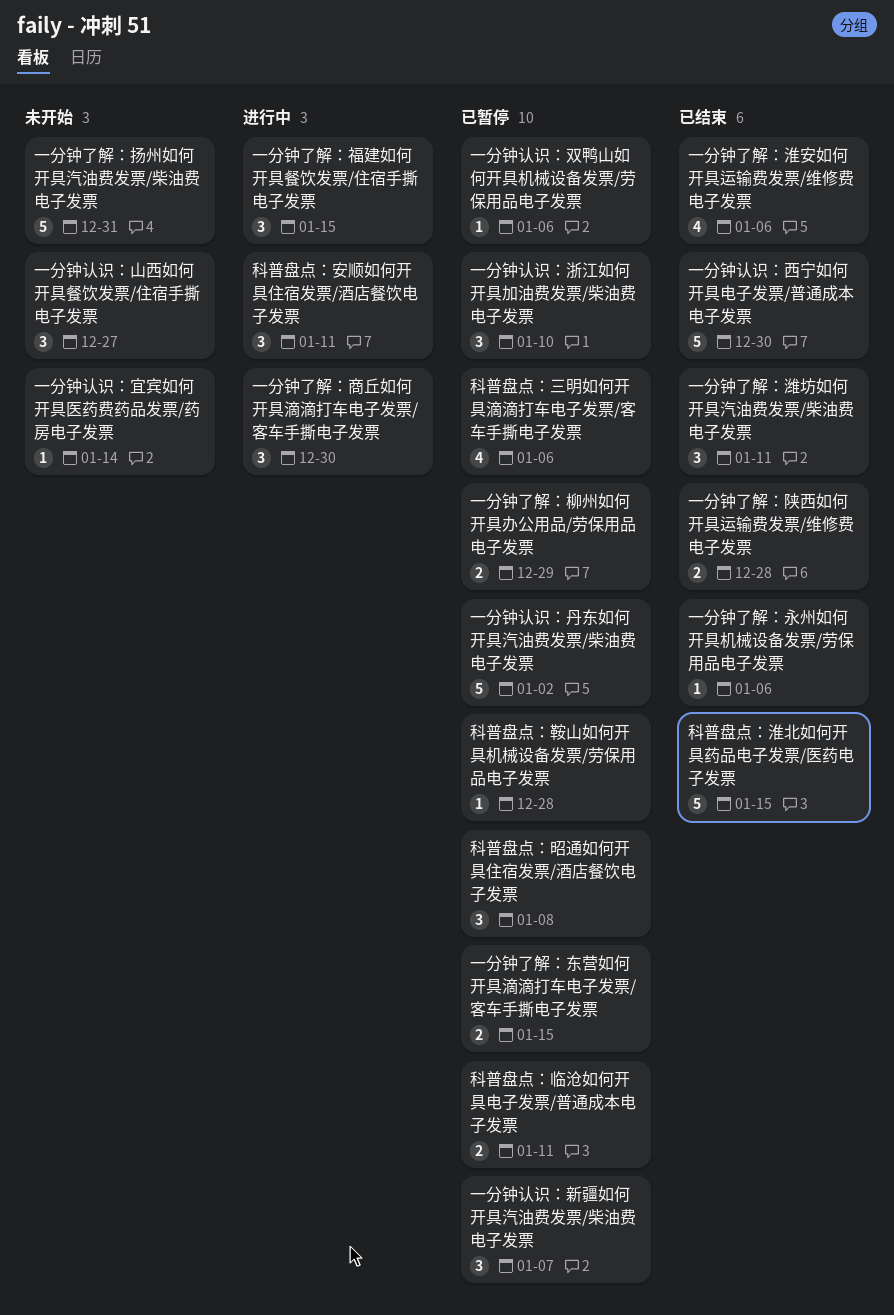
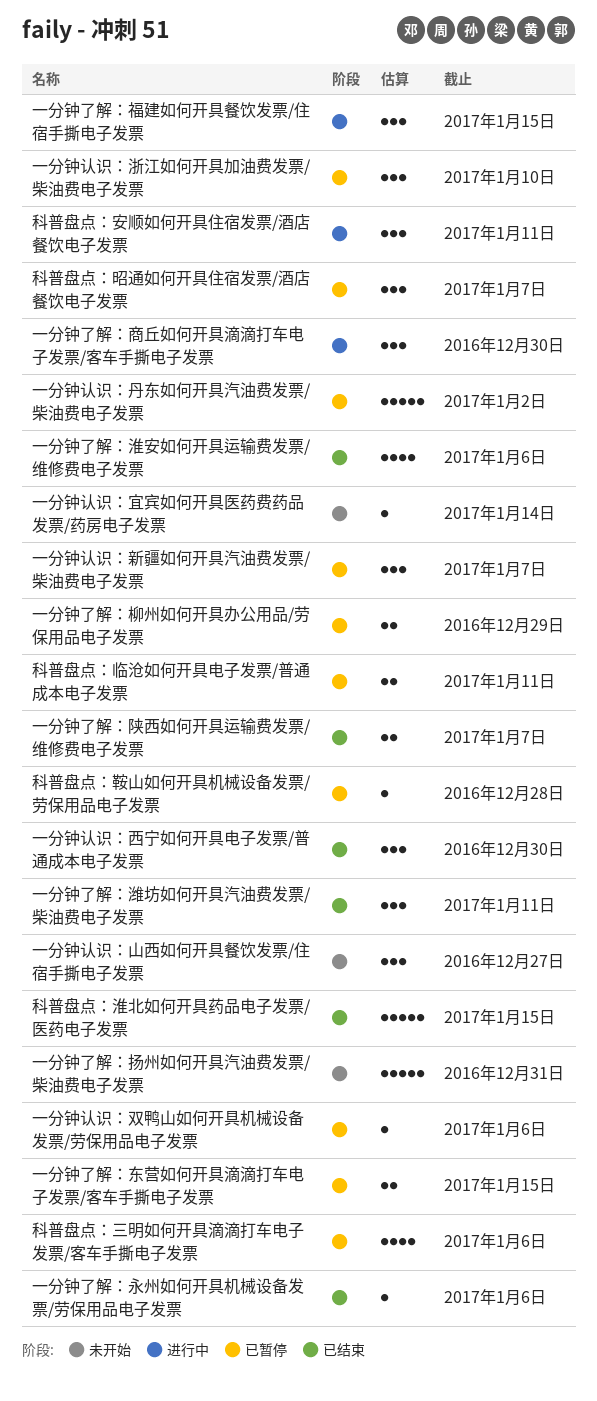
一分钟了解：陕西如何开具运输费发票/维修费电子发票, due: Dec 28 -> Jan 7
一分钟认识：西宁如何开具电子发票/普通成本电子发票, estimate: 5 -> 3
科普盘点：昭通如何开具住宿发票/酒店餐饮电子发票, due: Jan 8 -> Jan 7

